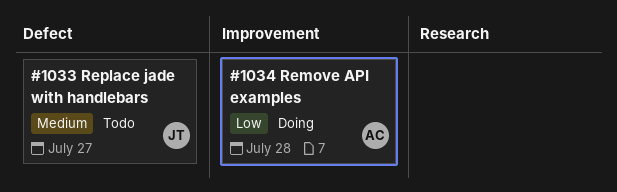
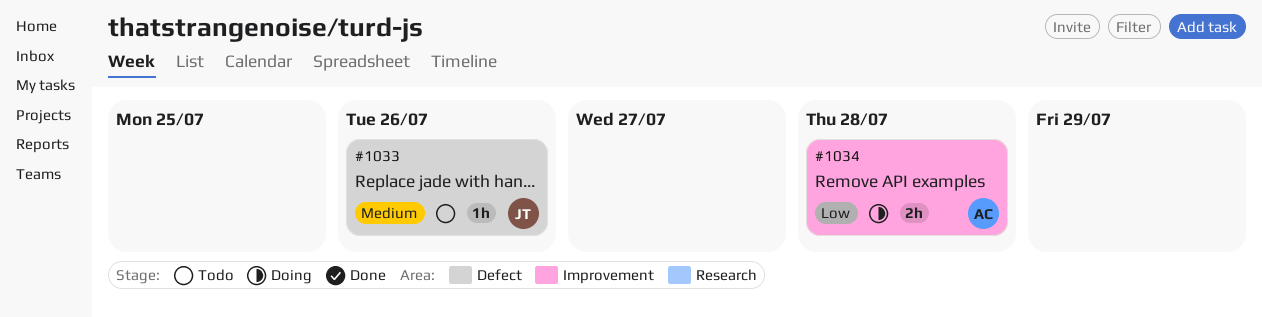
#1033, due: Jul 27 -> Jul 26

